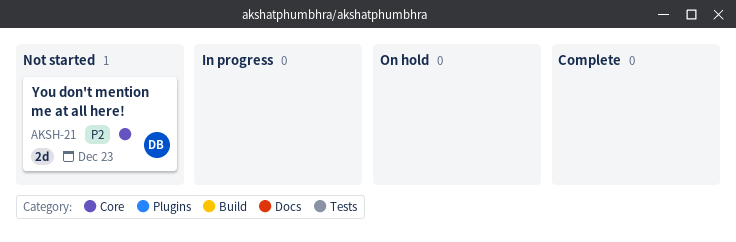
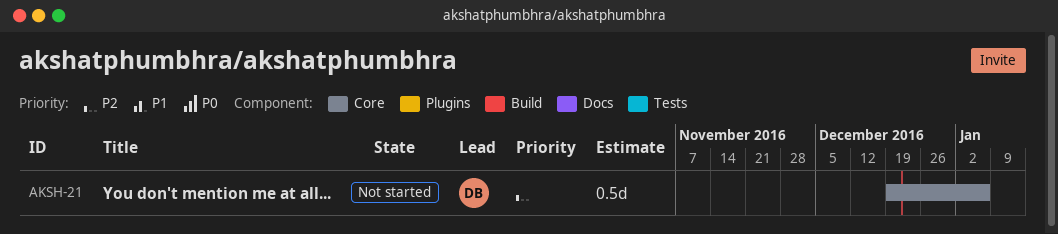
AKSH-21, estimate: 2d -> 0.5d
AKSH-21, due: Dec 23 -> Jan 6

